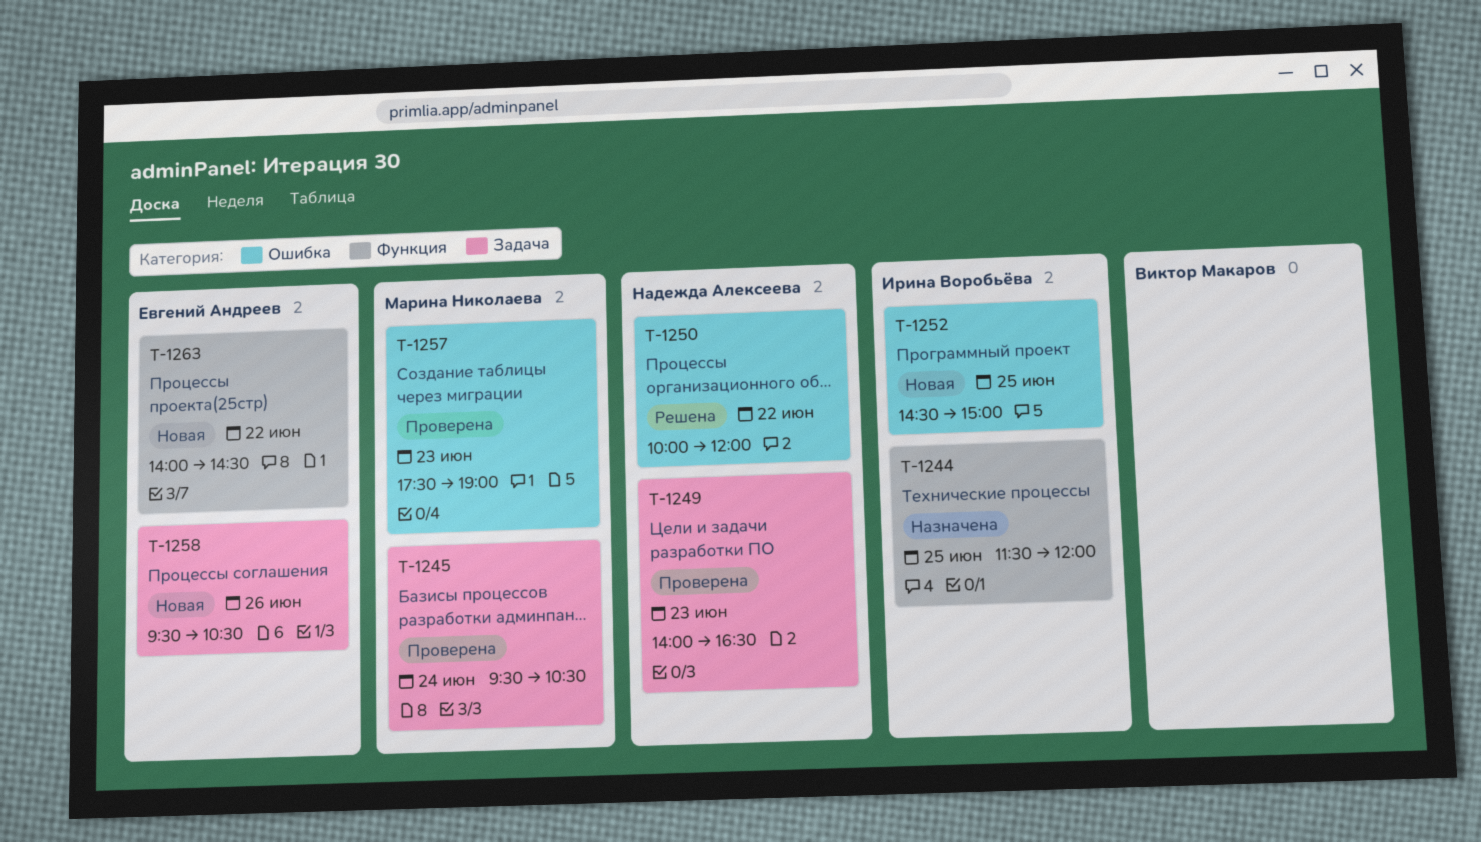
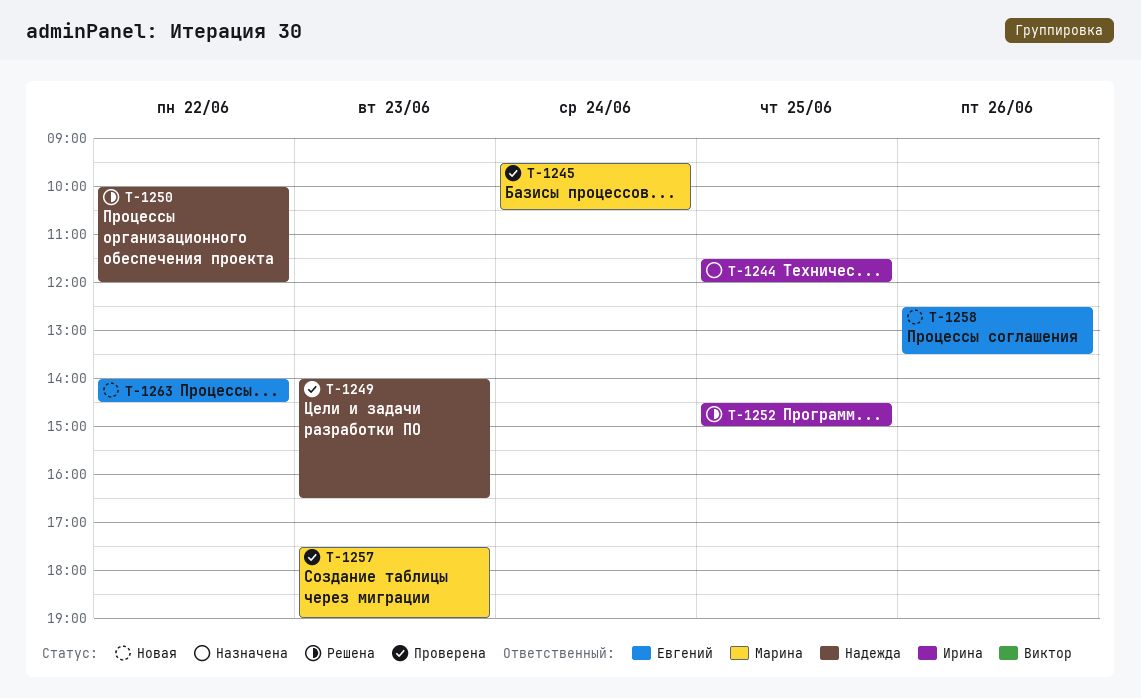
T-1252, status: Новая -> Решена
T-1258, begins: 09:30 -> 12:30
T-1258, ends: 10:30 -> 13:30

